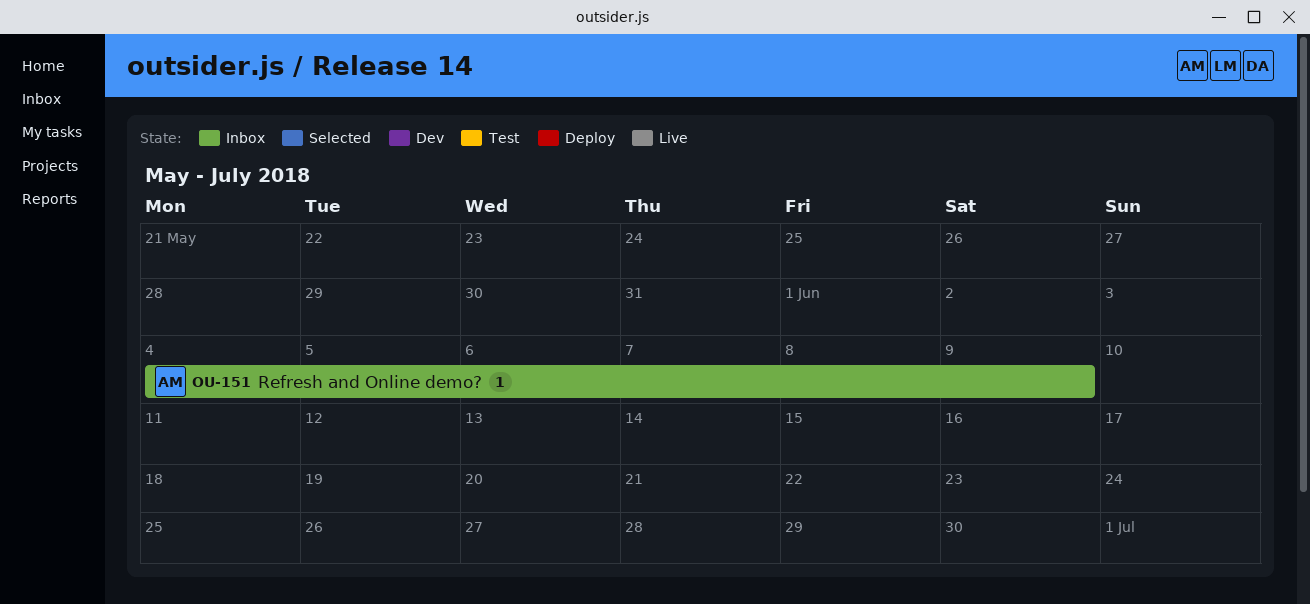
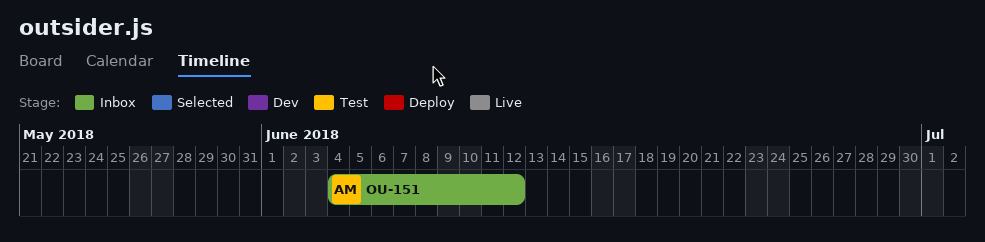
OU-151, due: Jun 9 -> Jun 12

